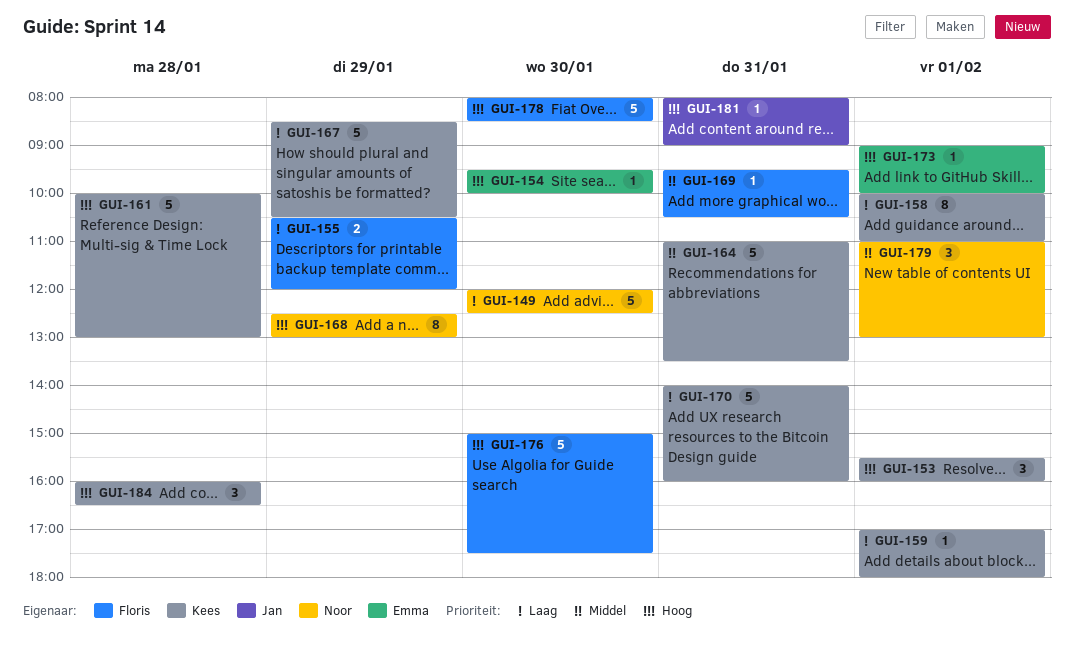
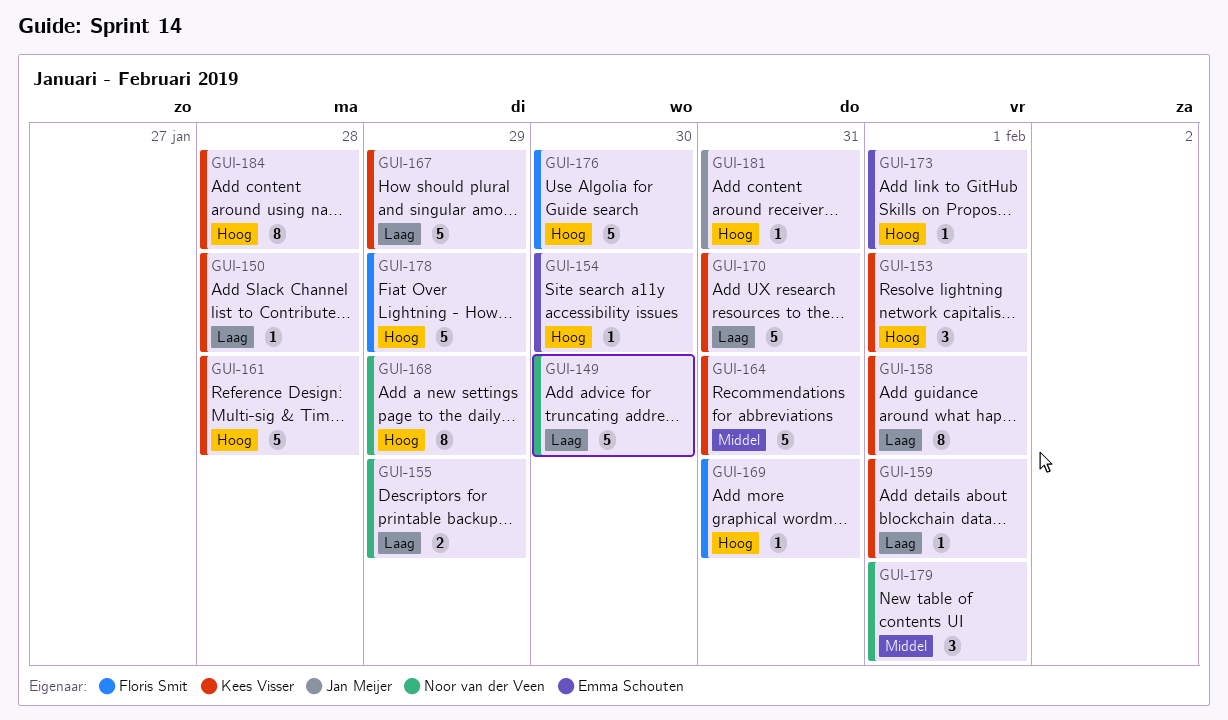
GUI-150: none -> present
GUI-155, owner: Floris Smit -> Noor van der Veen
GUI-169, priority: Middel -> Hoog
GUI-178, day: Jan 30 -> Jan 29
GUI-184, estimate: 3 -> 8

